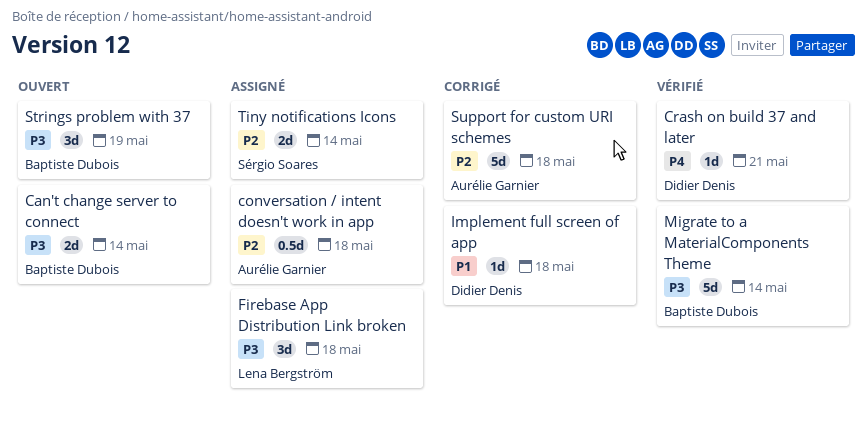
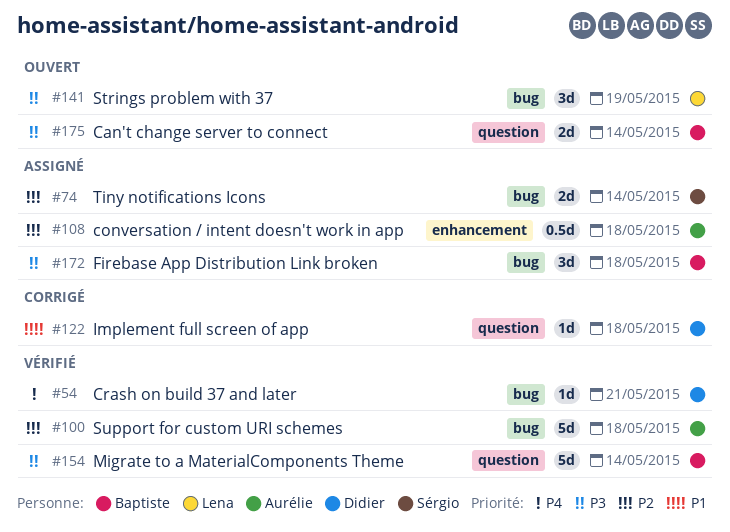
Firebase App Distribution Link broken, owner: Lena Bergström -> Baptiste Dubois
Strings problem with 37, owner: Baptiste Dubois -> Lena Bergström
Support for custom URI schemes, status: Corrigé -> Vérifié

